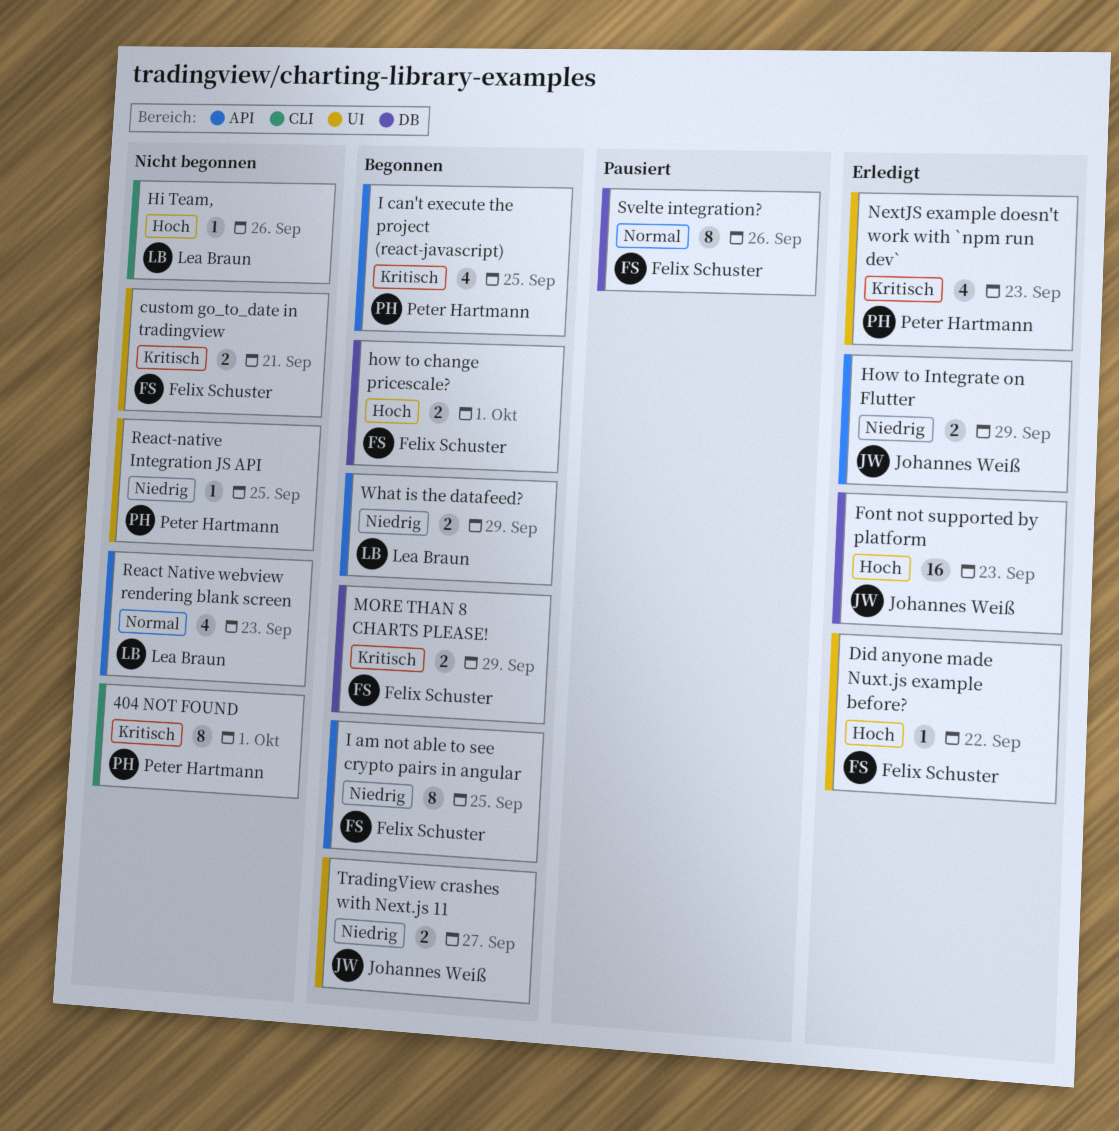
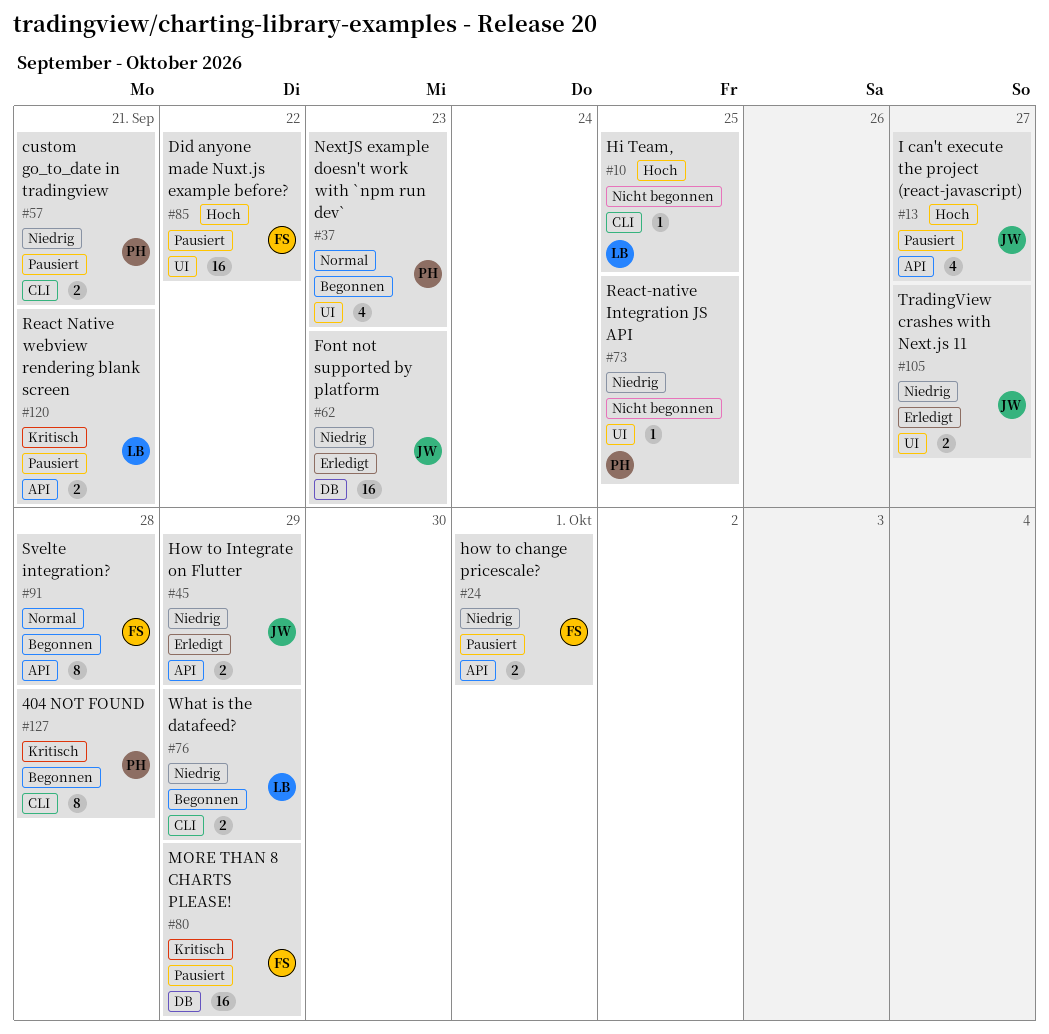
404 NOT FOUND, status: Nicht begonnen -> Begonnen
404 NOT FOUND, due: Oct 1 -> Sep 28
custom go_to_date in tradingview, status: Nicht begonnen -> Pausiert
custom go_to_date in tradingview, owner: Felix Schuster -> Peter Hartmann
custom go_to_date in tradingview, priority: Kritisch -> Niedrig
custom go_to_date in tradingview, label: UI -> CLI
Did anyone made Nuxt.js example before?, status: Erledigt -> Pausiert
Did anyone made Nuxt.js example before?, estimate: 1 -> 16
Font not supported by platform, priority: Hoch -> Niedrig
Hi Team,, due: Sep 26 -> Sep 25
how to change pricescale?, status: Begonnen -> Pausiert
how to change pricescale?, priority: Hoch -> Niedrig
how to change pricescale?, label: DB -> API
I am not able to see crypto pairs in angular: present -> none
I can't execute the project (react-javascript), status: Begonnen -> Pausiert
I can't execute the project (react-javascript), owner: Peter Hartmann -> Johannes Weiß
I can't execute the project (react-javascript), priority: Kritisch -> Hoch
I can't execute the project (react-javascript), due: Sep 25 -> Sep 27
MORE THAN 8 CHARTS PLEASE!, status: Begonnen -> Pausiert
MORE THAN 8 CHARTS PLEASE!, estimate: 2 -> 16
NextJS example doesn't work with `npm run dev`, status: Erledigt -> Begonnen
NextJS example doesn't work with `npm run dev`, priority: Kritisch -> Normal
React Native webview rendering blank screen, status: Nicht begonnen -> Pausiert
React Native webview rendering blank screen, priority: Normal -> Kritisch
React Native webview rendering blank screen, estimate: 4 -> 2
React Native webview rendering blank screen, due: Sep 23 -> Sep 21
Svelte integration?, status: Pausiert -> Begonnen
Svelte integration?, label: DB -> API
Svelte integration?, due: Sep 26 -> Sep 28
TradingView crashes with Next.js 11, status: Begonnen -> Erledigt
What is the datafeed?, label: API -> CLI

